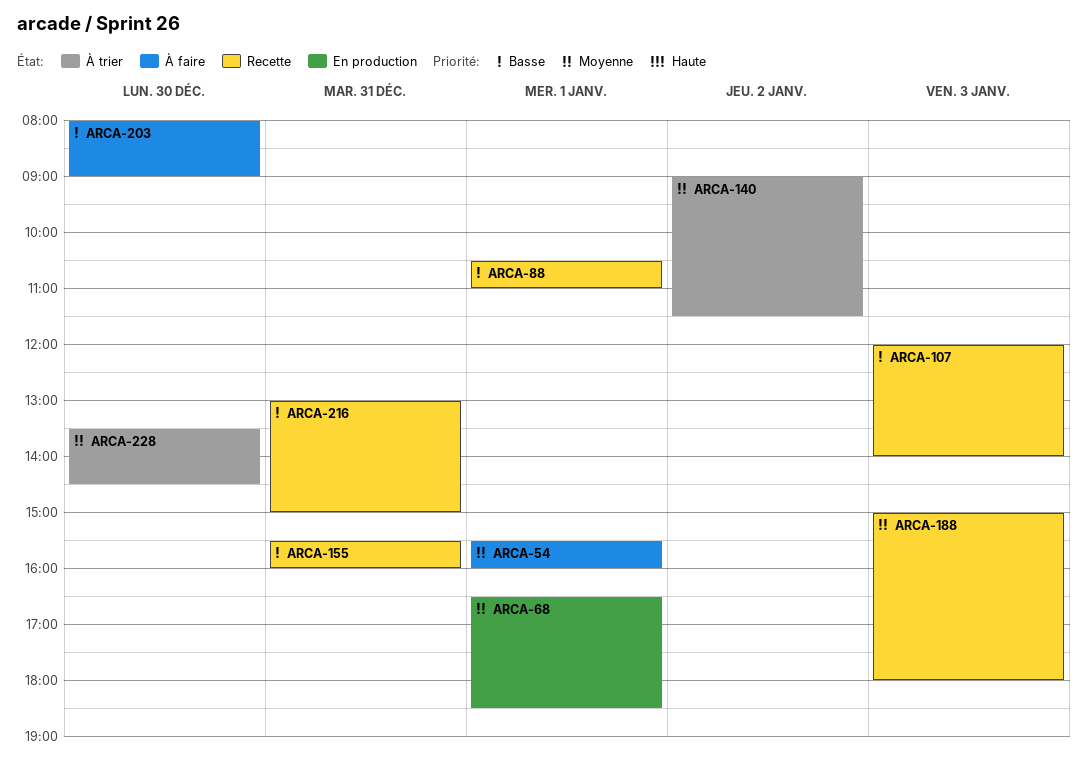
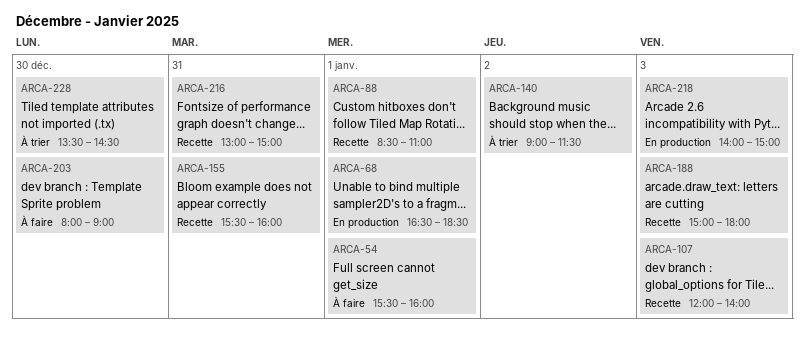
ARCA-88, begins: 10:30 -> 08:30
ARCA-218: none -> present

